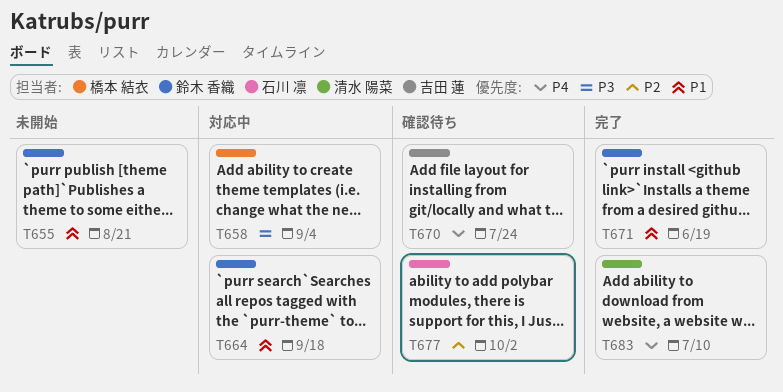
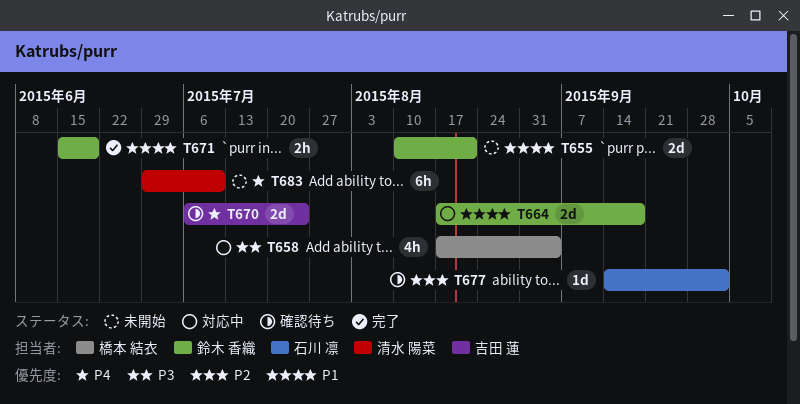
T683, status: 完了 -> 未開始

